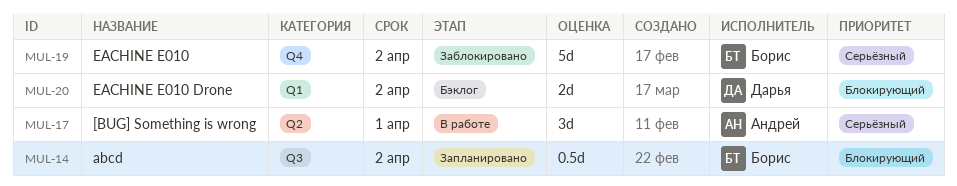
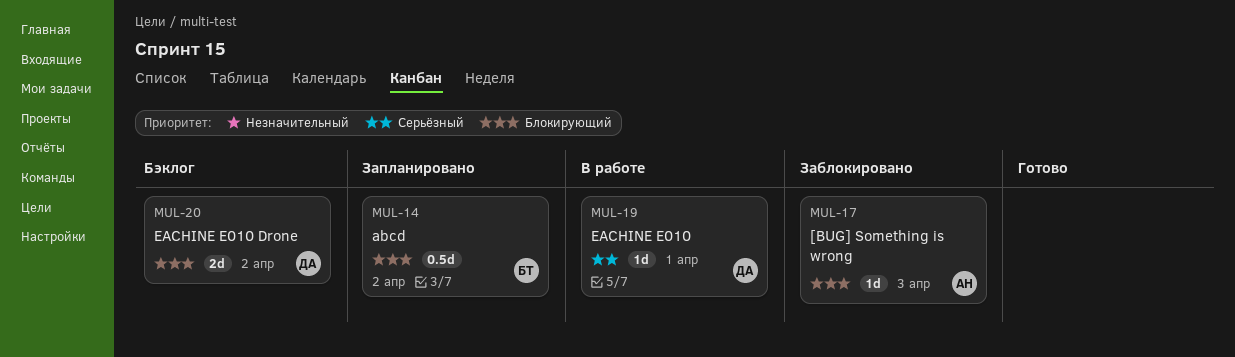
MUL-17, status: В работе -> Заблокировано
MUL-17, priority: Серьёзный -> Блокирующий
MUL-17, estimate: 3d -> 1d
MUL-17, due: Apr 1 -> Apr 3
MUL-19, status: Заблокировано -> В работе
MUL-19, owner: Борис -> Дарья
MUL-19, estimate: 5d -> 1d
MUL-19, due: Apr 2 -> Apr 1

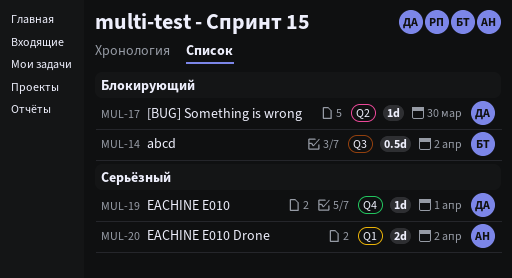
MUL-17, owner: АН -> ДА
MUL-17, due: Apr 3 -> Mar 30
MUL-20, owner: ДА -> АН
MUL-20, priority: Блокирующий -> Серьёзный

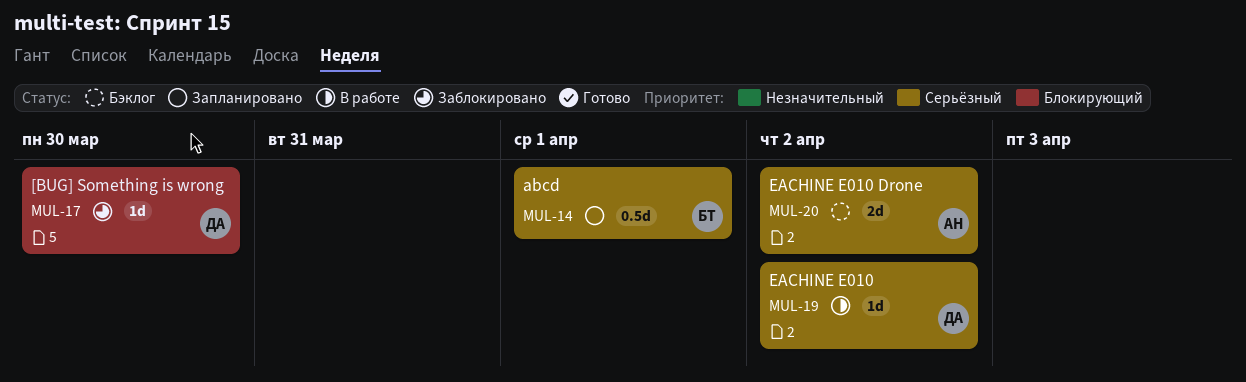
MUL-14, priority: Блокирующий -> Серьёзный
MUL-14, due: Apr 2 -> Apr 1
MUL-19, due: Apr 1 -> Apr 2

